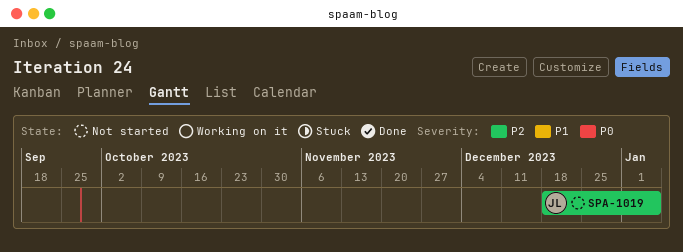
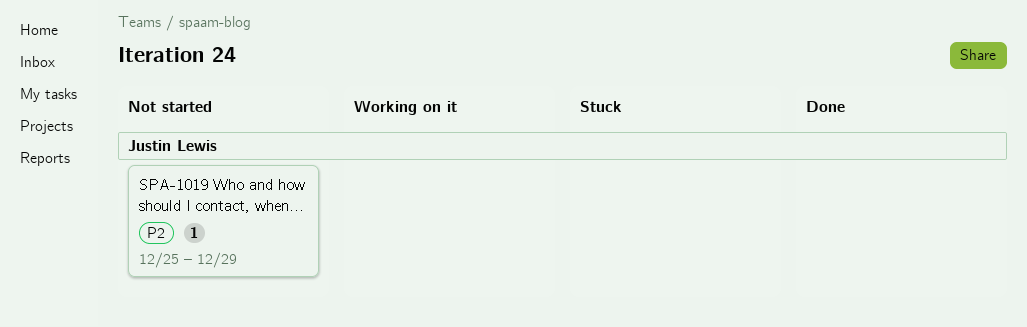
SPA-1019, start: Dec 18 -> Dec 25
SPA-1019, due: Jan 5 -> Dec 29

